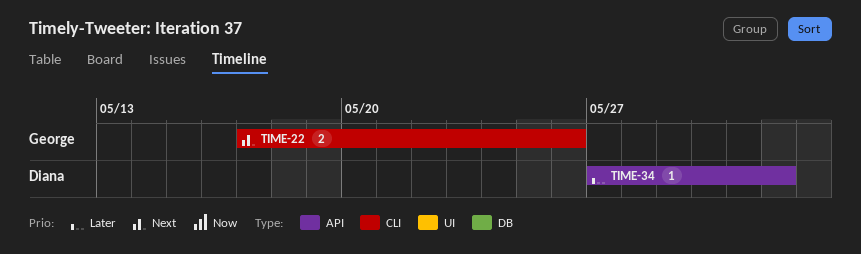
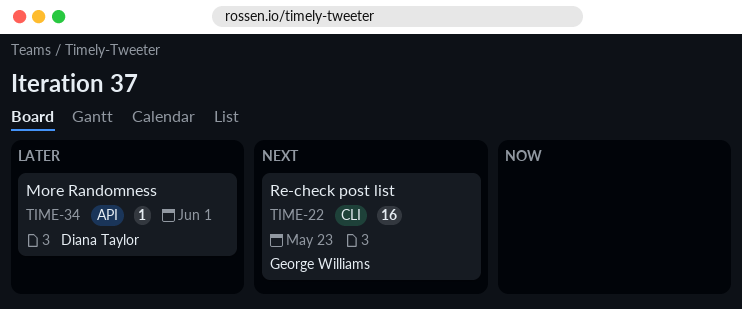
TIME-22, estimate: 2 -> 16
TIME-22, due: May 26 -> May 23

